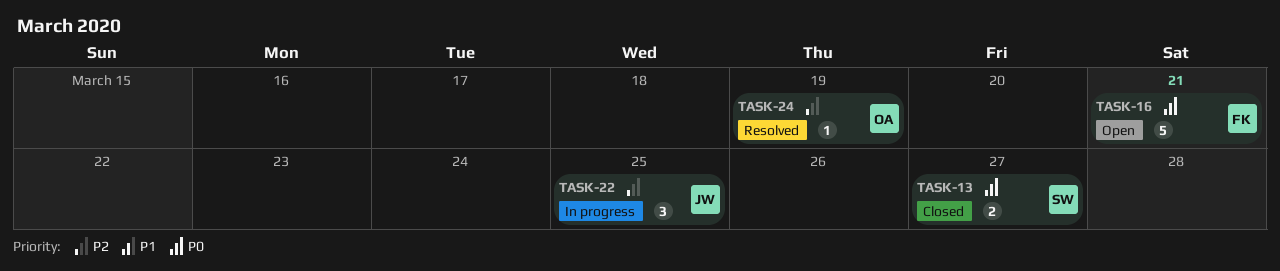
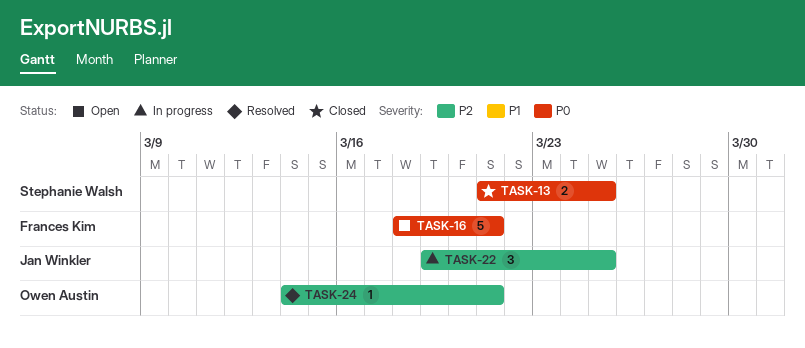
TASK-13, due: Mar 27 -> Mar 25
TASK-24, due: Mar 19 -> Mar 21

